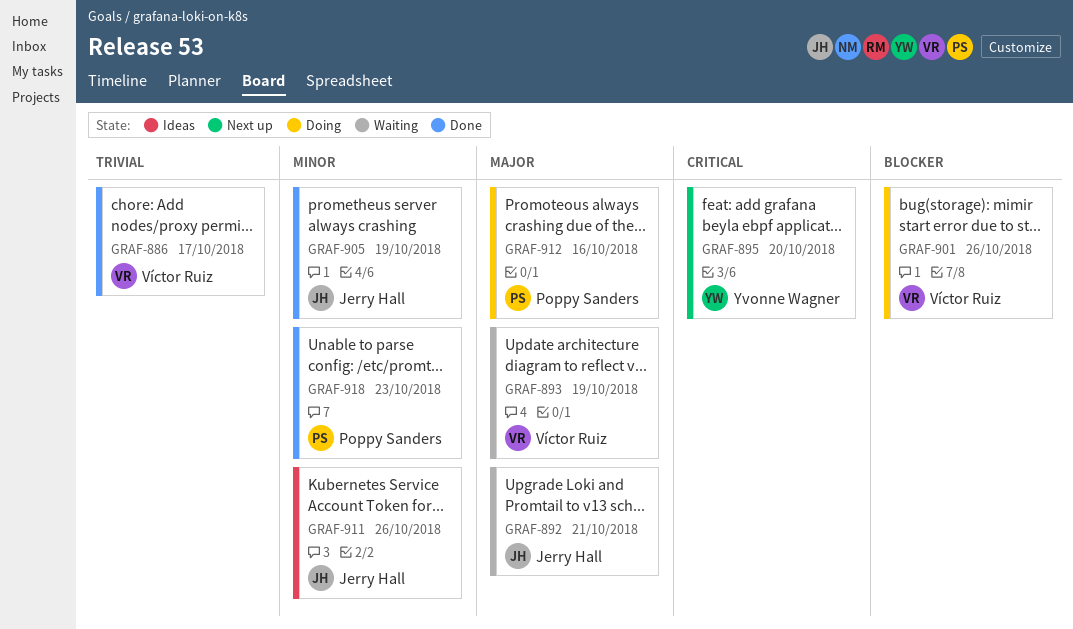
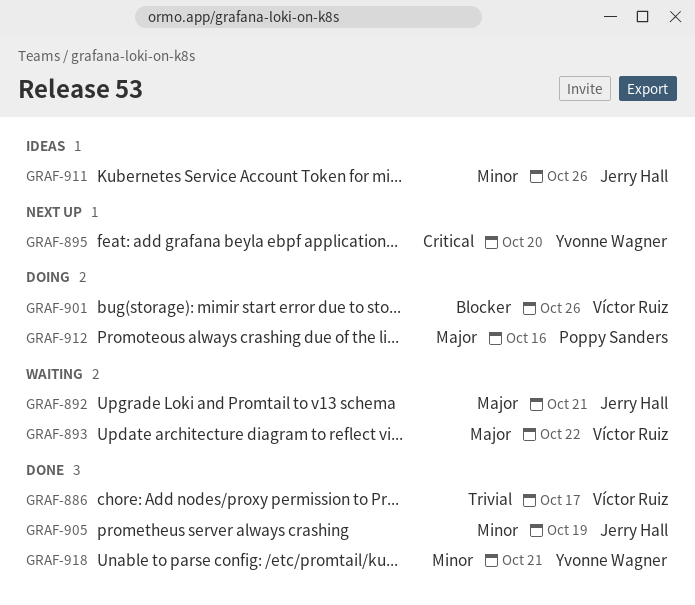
GRAF-893, due: Oct 19 -> Oct 22
GRAF-918, owner: Poppy Sanders -> Yvonne Wagner
GRAF-918, due: Oct 23 -> Oct 21

